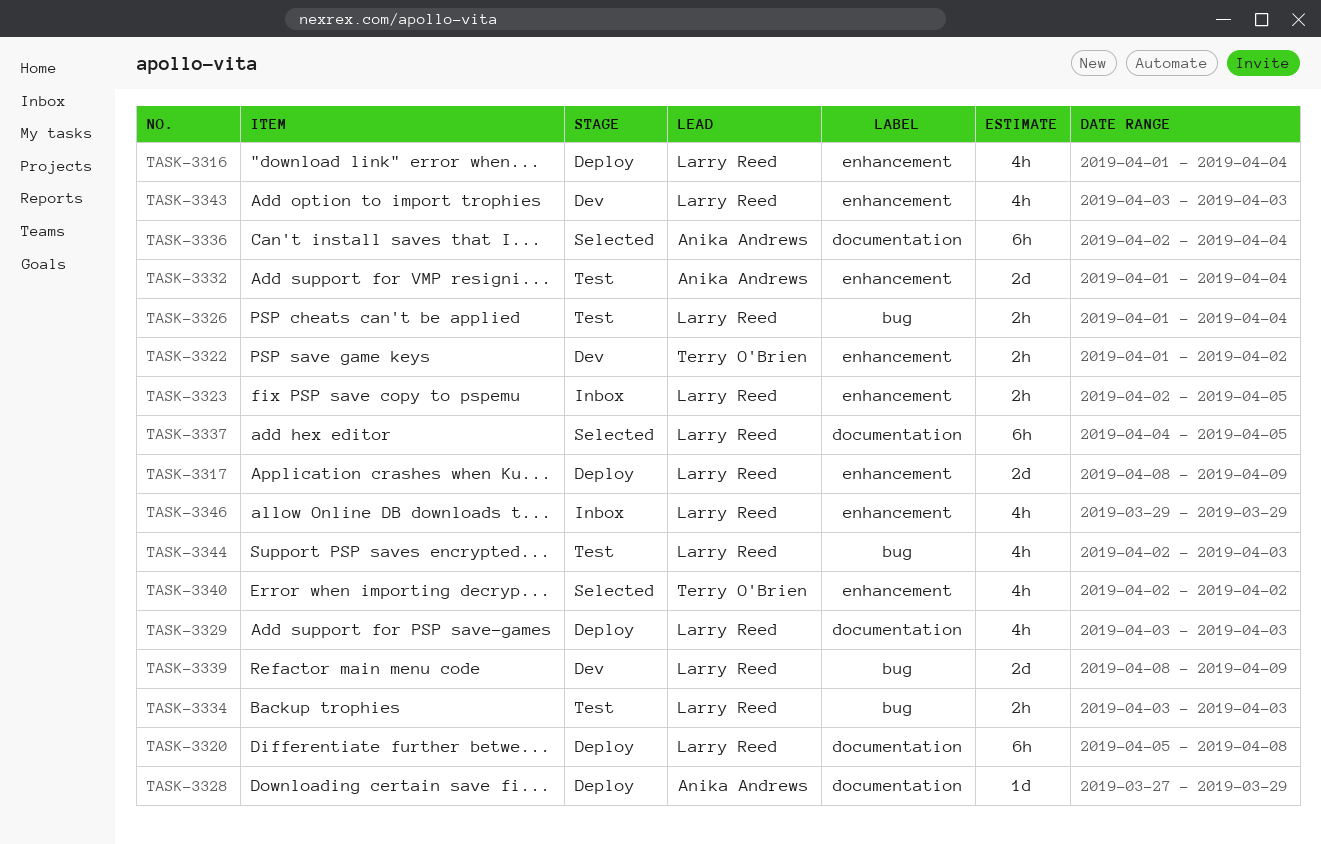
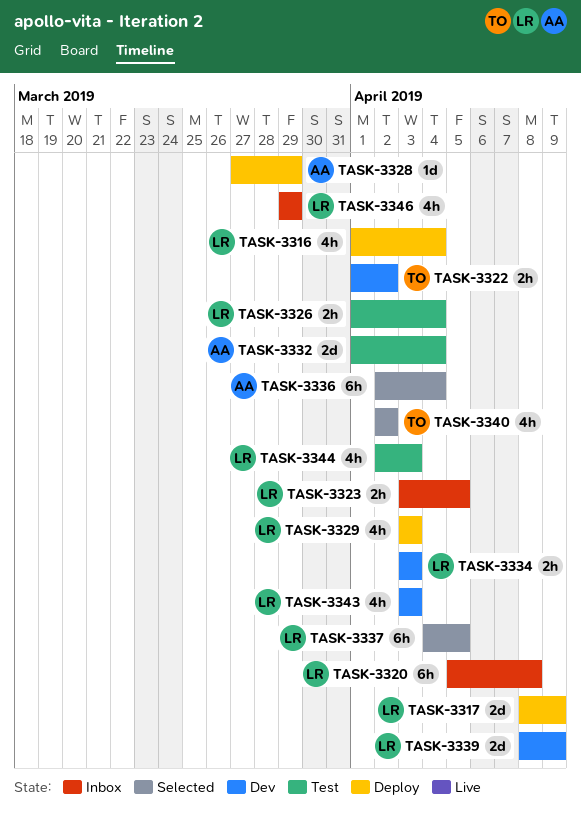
TASK-3320, status: Deploy -> Inbox
TASK-3323, start: Apr 2 -> Apr 3
TASK-3334, status: Test -> Dev

